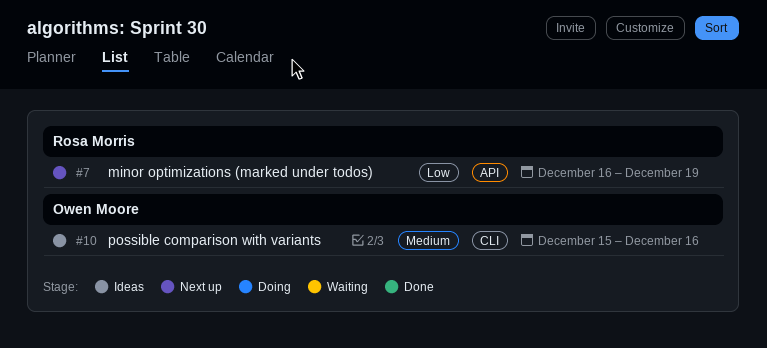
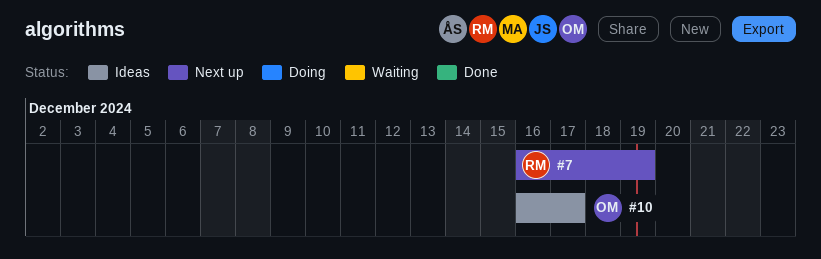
#10, start: Dec 15 -> Dec 16
#10, due: Dec 16 -> Dec 17

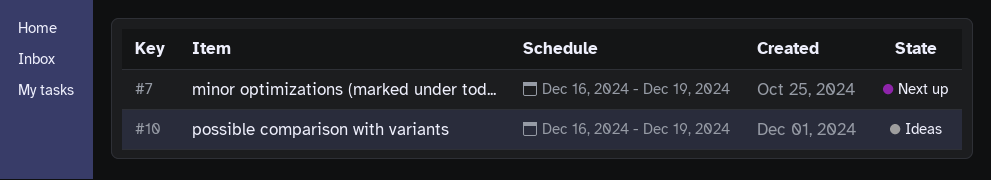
#10, due: Dec 17 -> Dec 19

